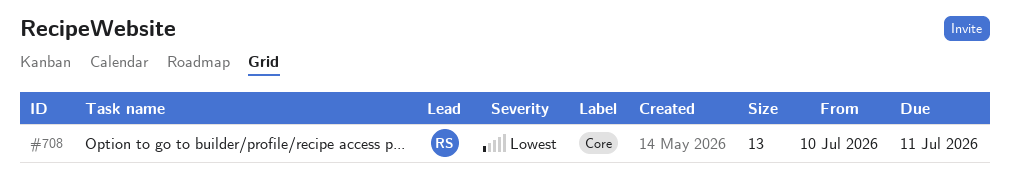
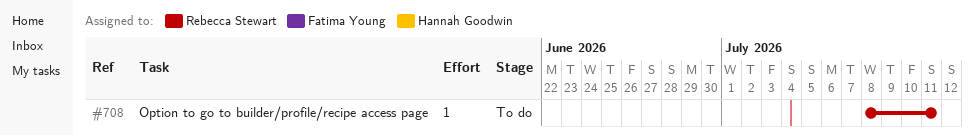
#708, estimate: 13 -> 1
#708, start: Jul 10 -> Jul 8

